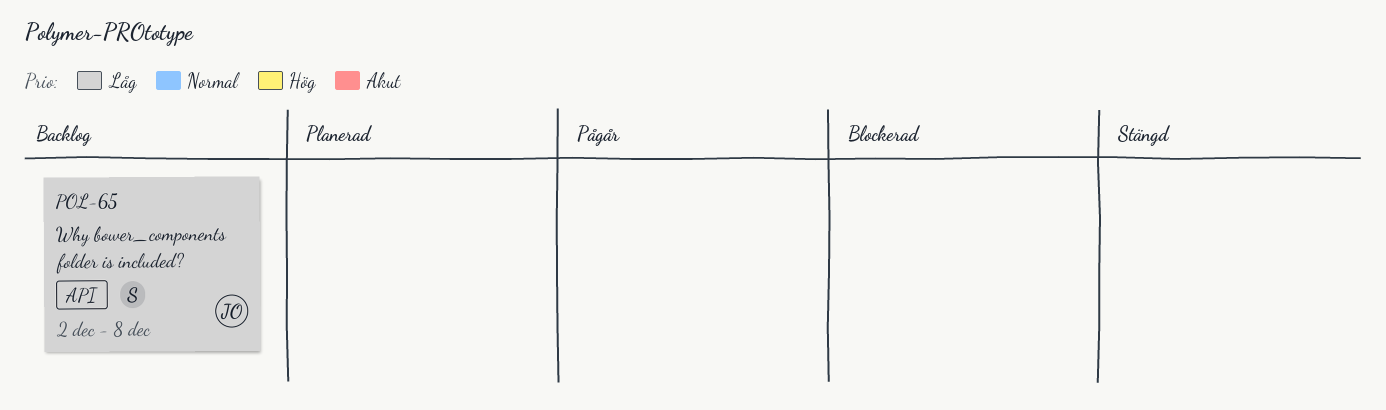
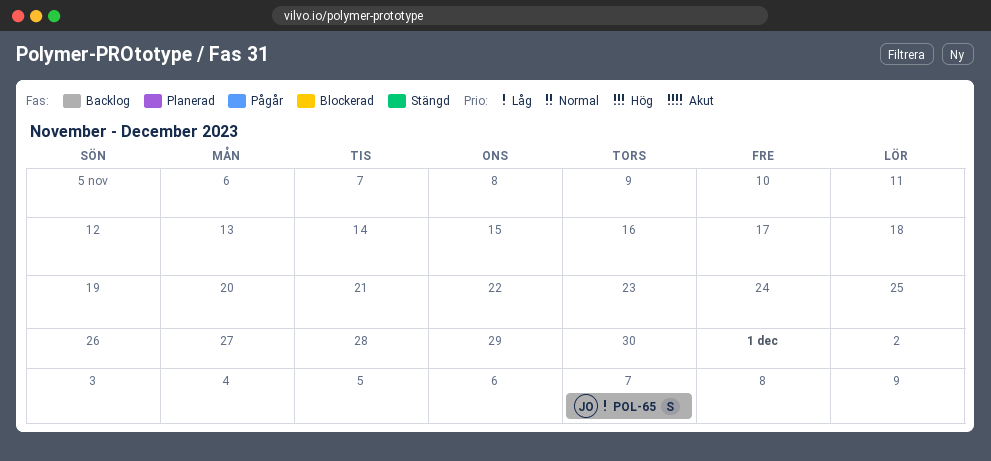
POL-65, start: Dec 2 -> Dec 7
POL-65, due: Dec 8 -> Dec 7

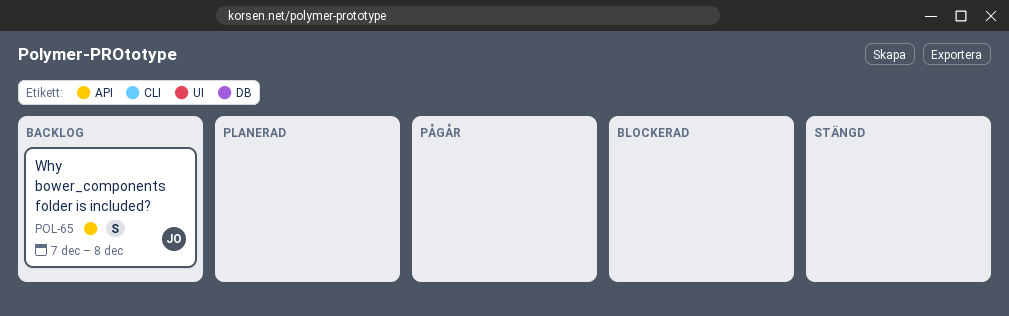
POL-65, due: Dec 7 -> Dec 8

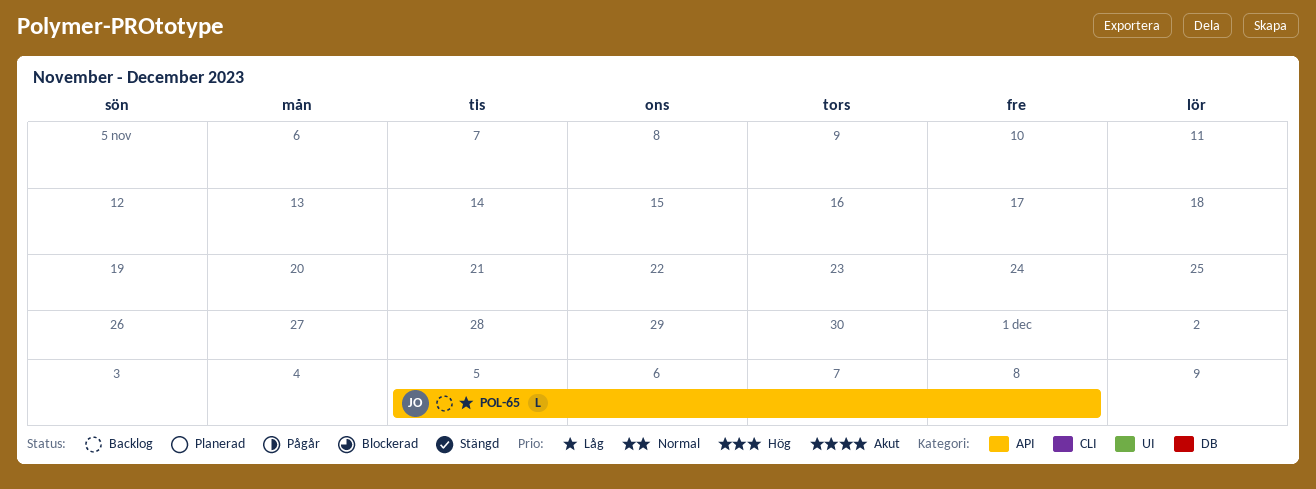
POL-65, estimate: S -> L
POL-65, start: Dec 7 -> Dec 5

